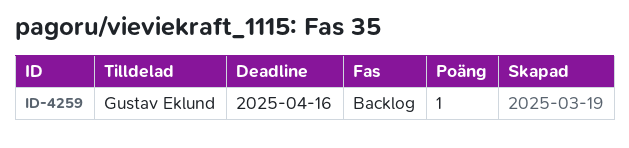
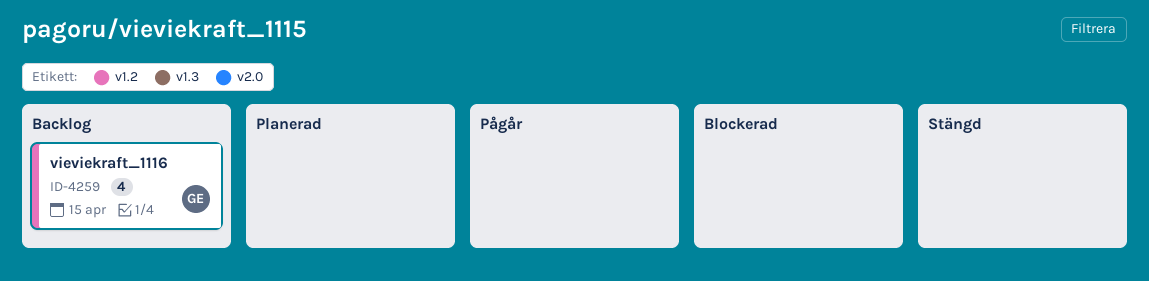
ID-4259, estimate: 1 -> 4
ID-4259, due: Apr 16 -> Apr 15

